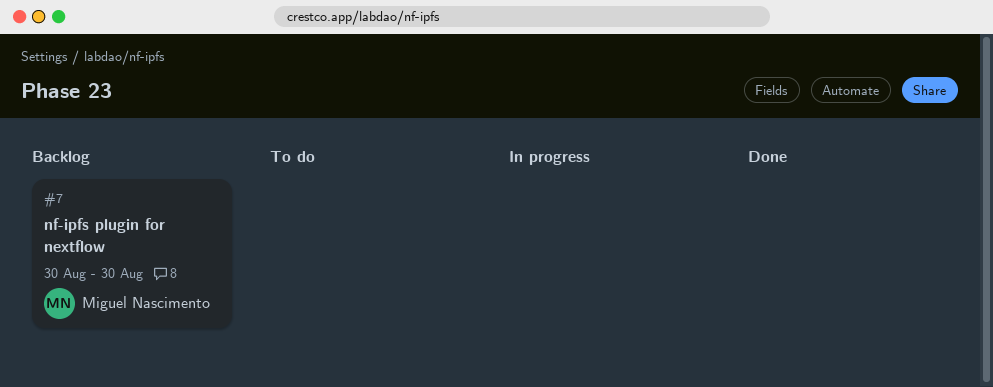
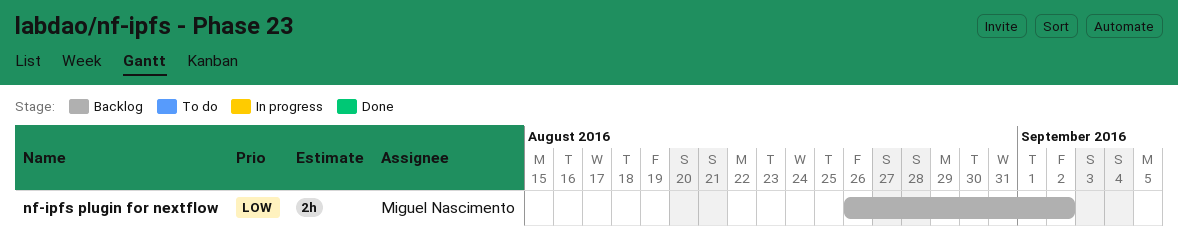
nf-ipfs plugin for nextflow, start: Aug 30 -> Aug 26
nf-ipfs plugin for nextflow, due: Aug 30 -> Sep 2

